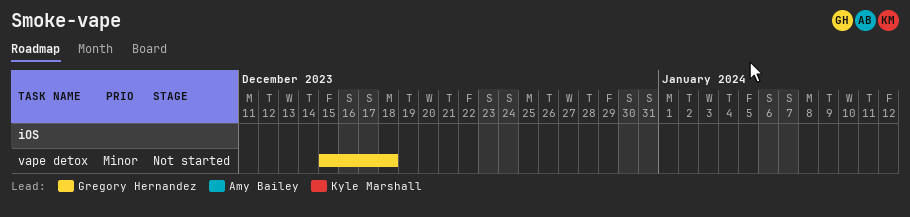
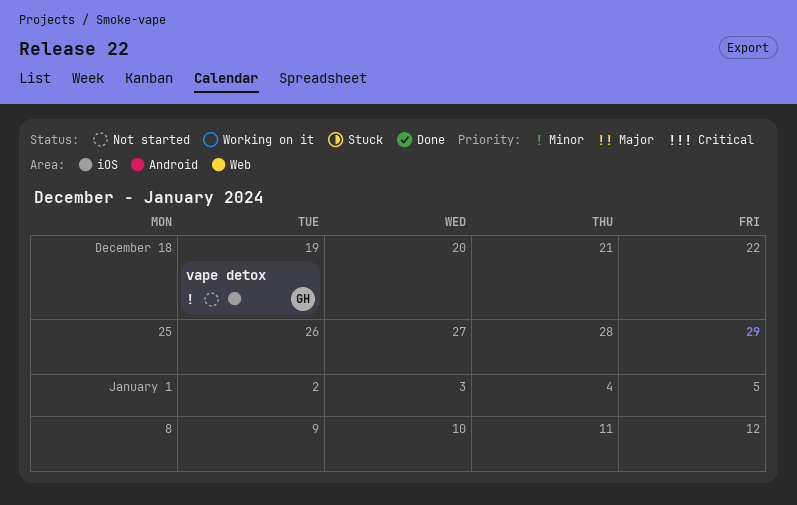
vape detox, due: Dec 18 -> Dec 19

